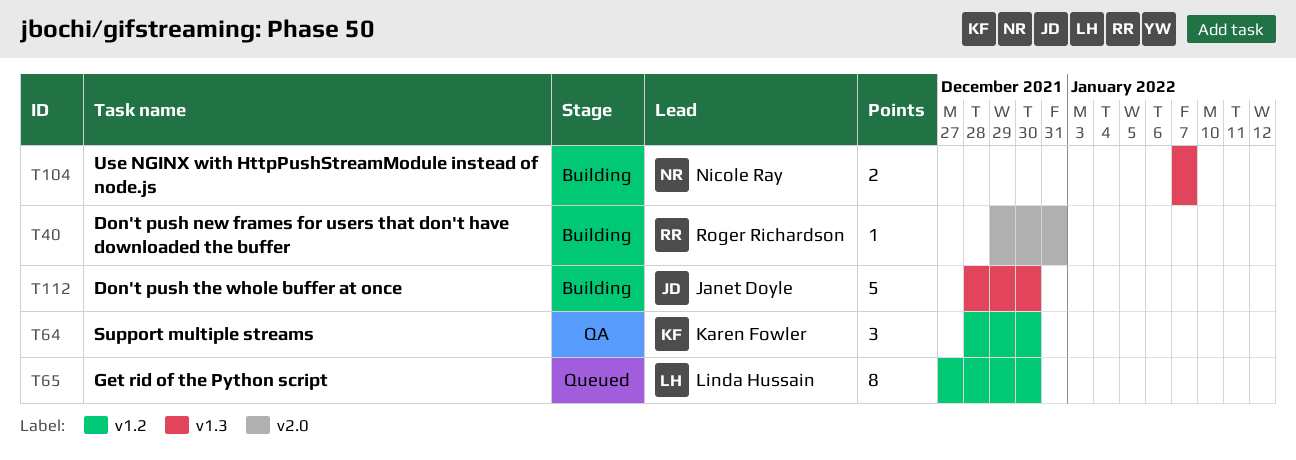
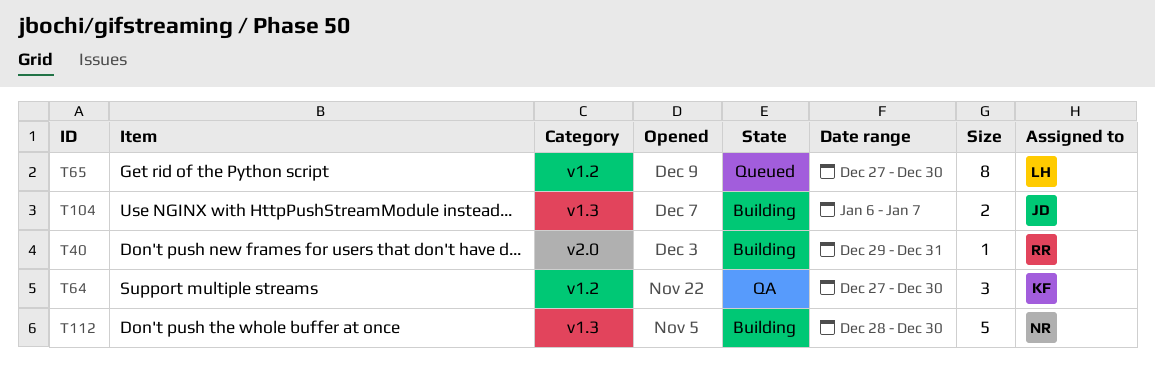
T64, start: Dec 28 -> Dec 27
T104, owner: Nicole Ray -> Janet Doyle
T104, start: Jan 7 -> Jan 6
T112, owner: Janet Doyle -> Nicole Ray

